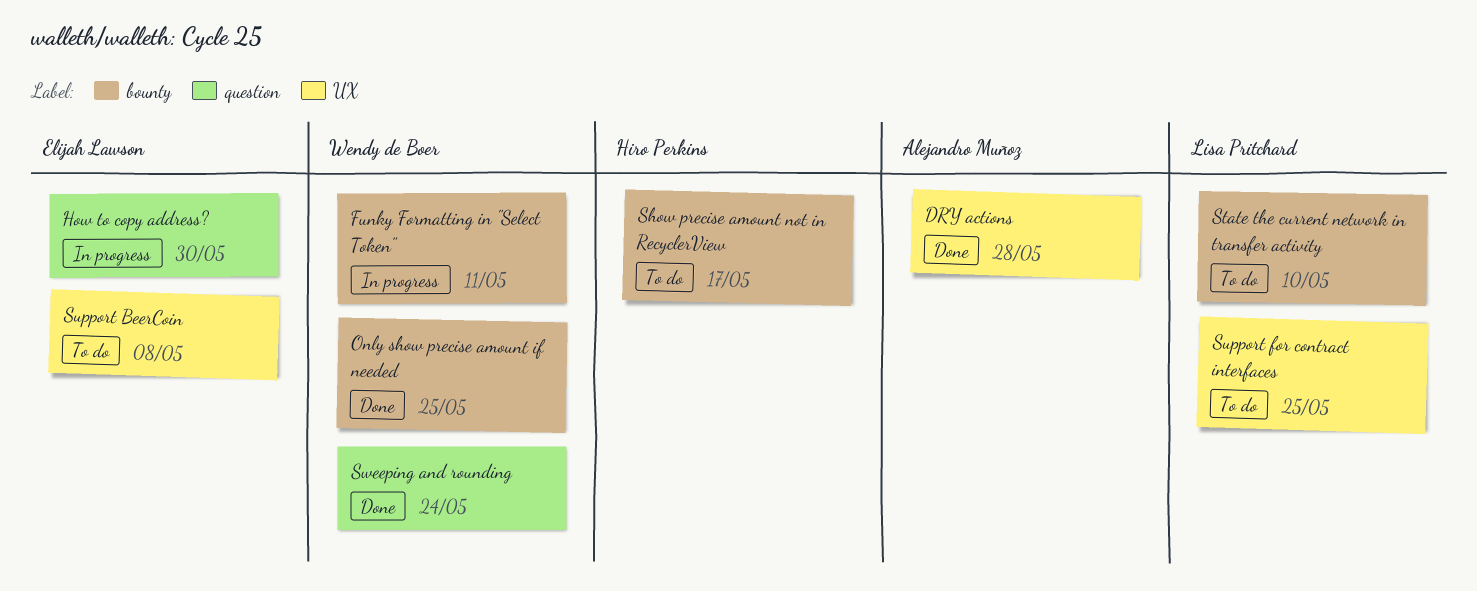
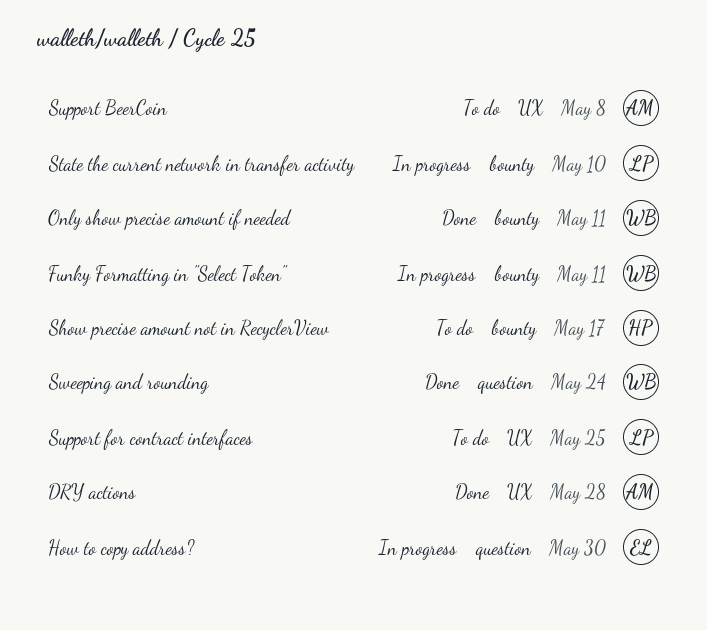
Only show precise amount if needed, due: May 25 -> May 11
State the current network in transfer activity, status: To do -> In progress
Support BeerCoin, owner: Elijah Lawson -> Alejandro Muñoz

